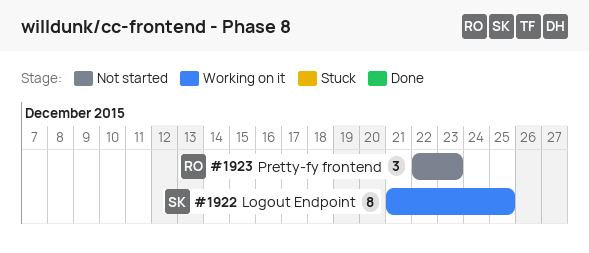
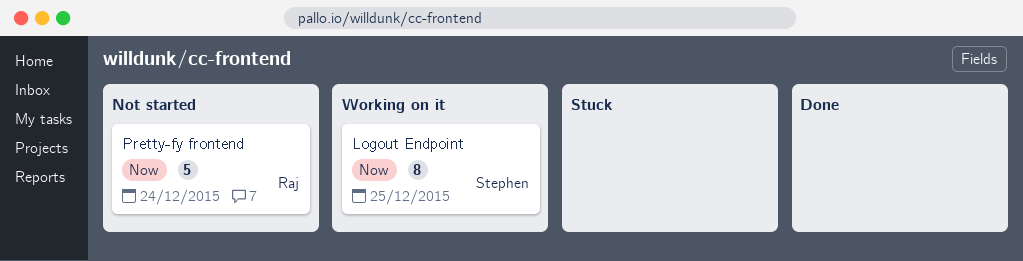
Pretty-fy frontend, estimate: 3 -> 5
Pretty-fy frontend, due: Dec 23 -> Dec 24

